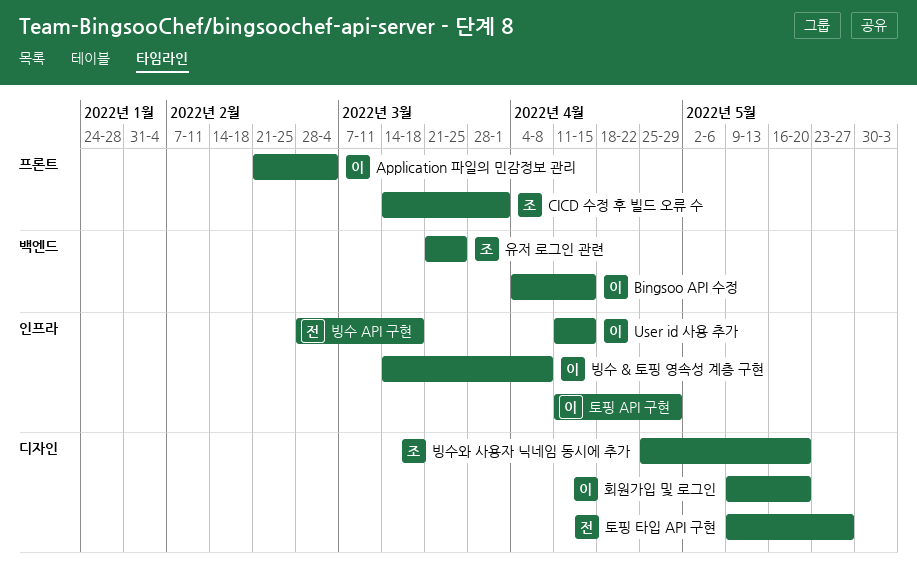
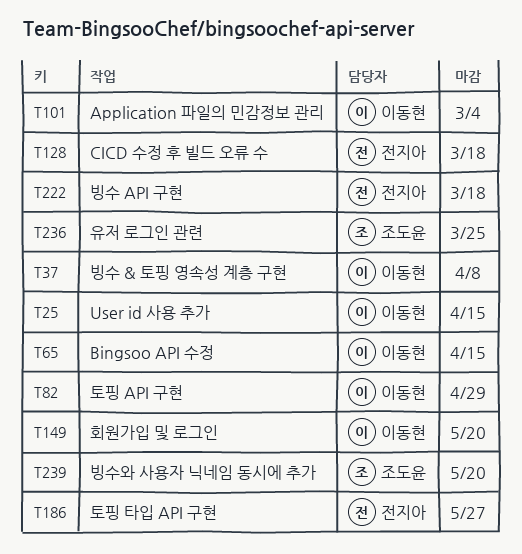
CICD 수정 후 빌드 오류 수, owner: 조도윤 -> 전지아
CICD 수정 후 빌드 오류 수, due: Apr 1 -> Mar 18

